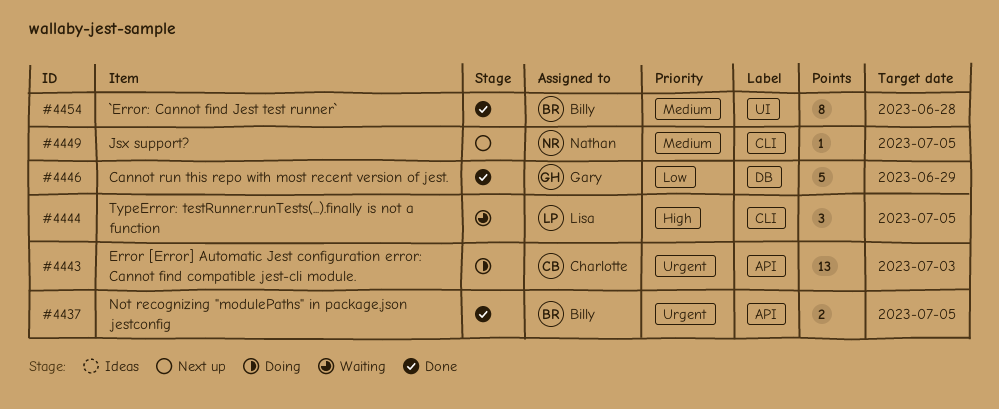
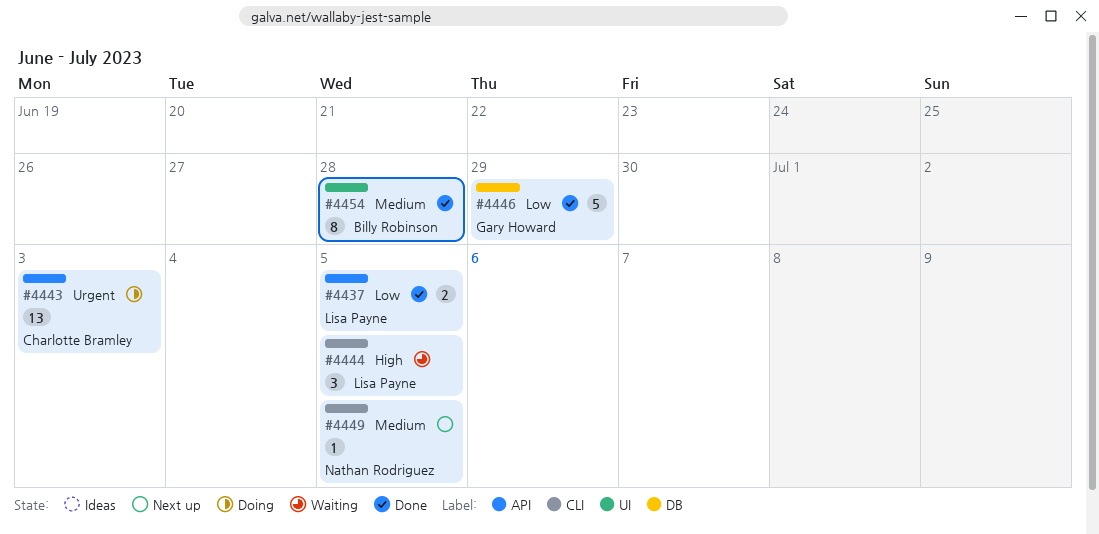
#4437, owner: Billy Robinson -> Lisa Payne
#4437, priority: Urgent -> Low

